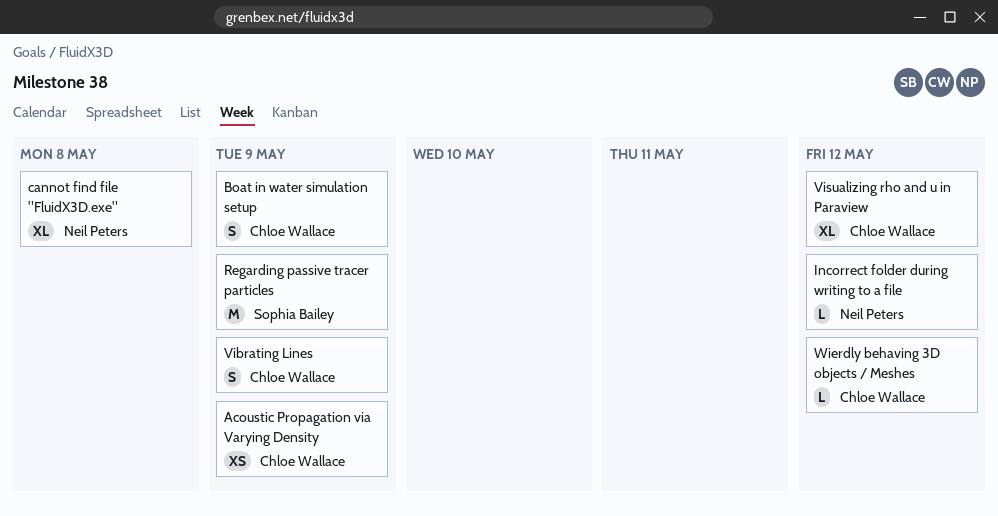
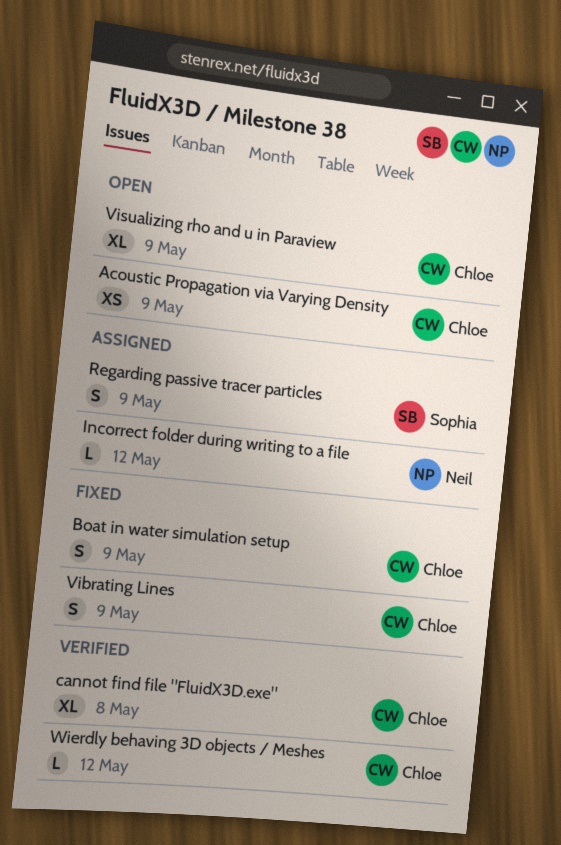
cannot find file "FluidX3D.exe", owner: Neil Peters -> Chloe Wallace
Regarding passive tracer particles, estimate: M -> S
Visualizing rho and u in Paraview, due: May 12 -> May 9

